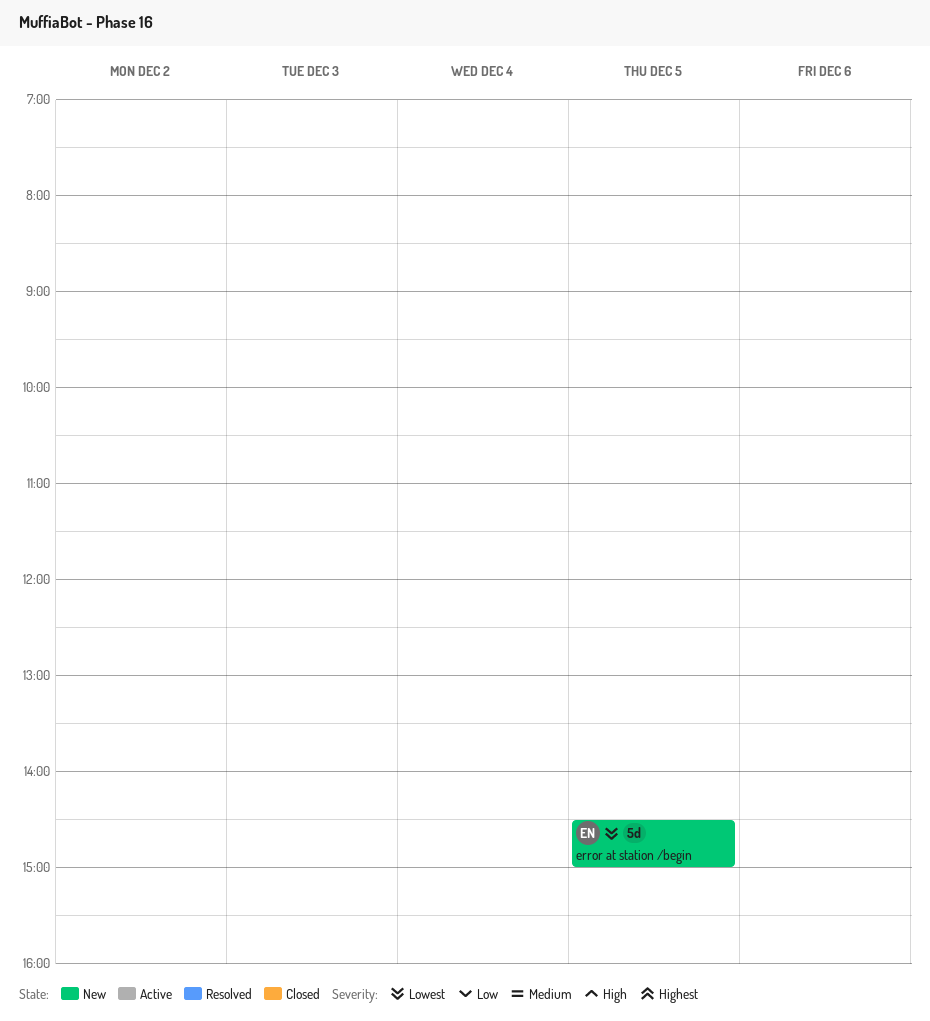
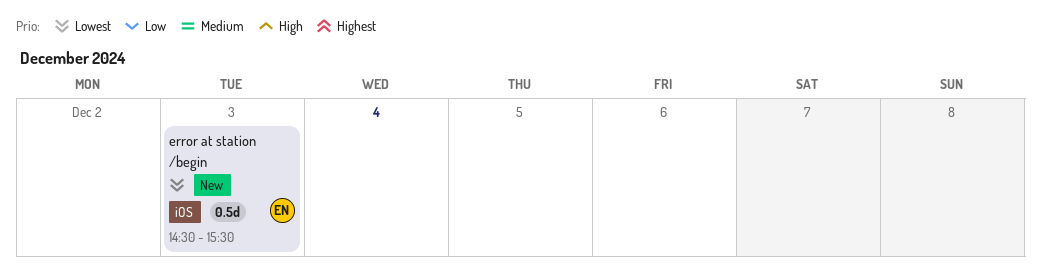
error at station /begin, estimate: 5d -> 0.5d
error at station /begin, day: Dec 5 -> Dec 3
error at station /begin, ends: 15:00 -> 15:30

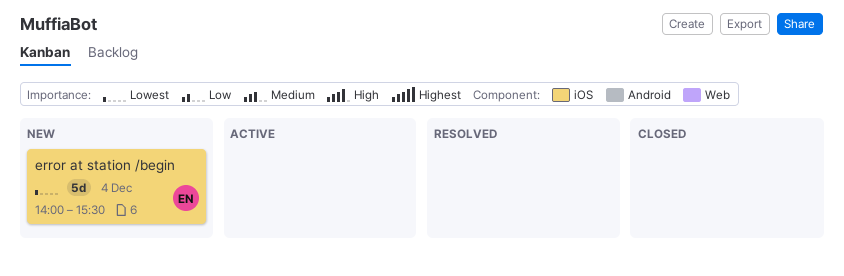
error at station /begin, estimate: 0.5d -> 5d
error at station /begin, day: Dec 3 -> Dec 4
error at station /begin, begins: 14:30 -> 14:00

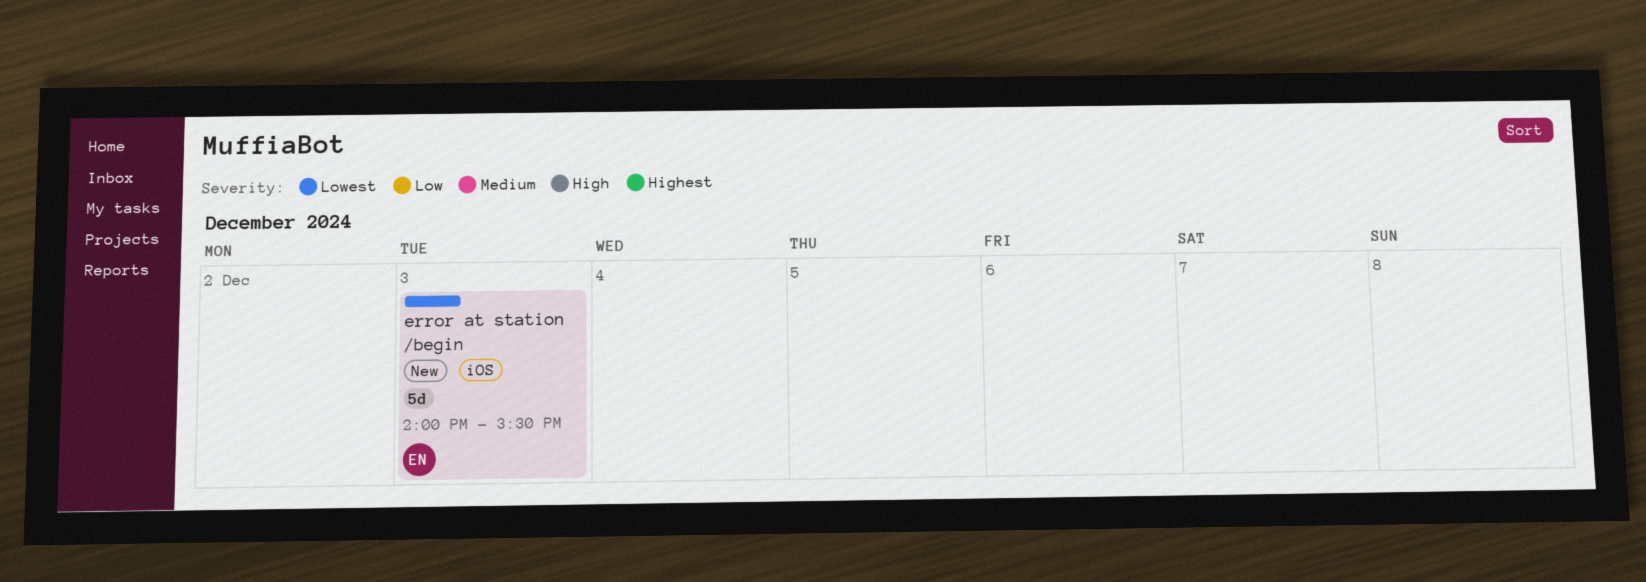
error at station /begin, day: Dec 4 -> Dec 3

